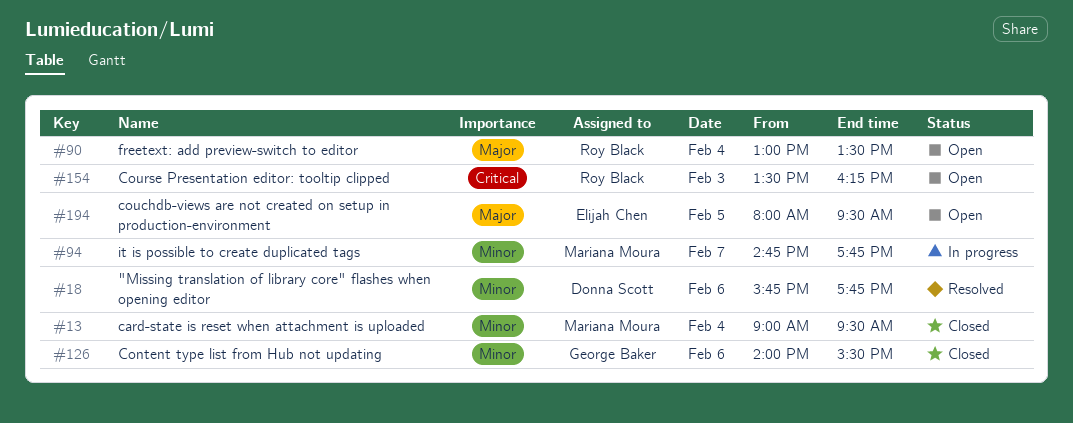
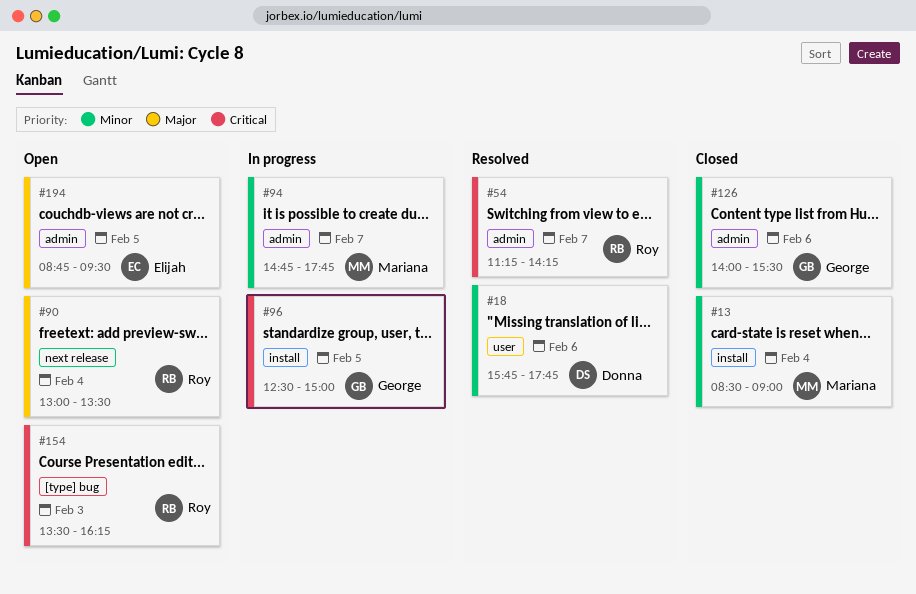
#13, begins: 09:00 -> 08:30
#13, ends: 09:30 -> 09:00
#54: none -> present
#96: none -> present
#194, begins: 08:00 -> 08:45

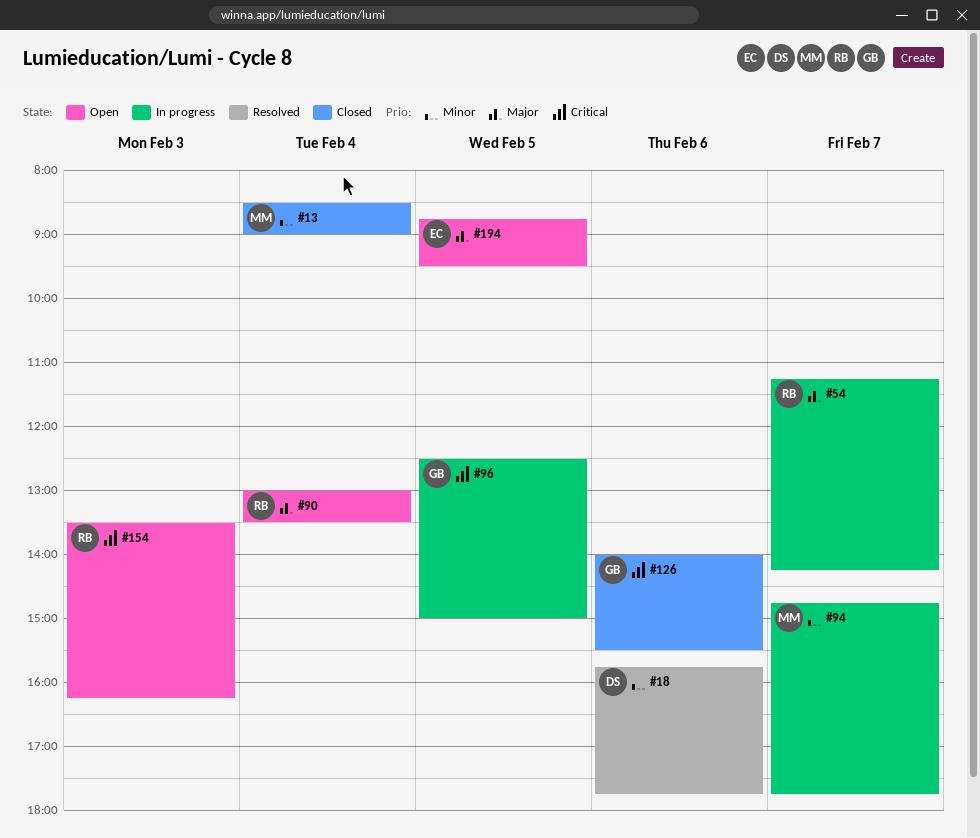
#54, status: Resolved -> In progress
#54, priority: Critical -> Major
#126, priority: Minor -> Critical

